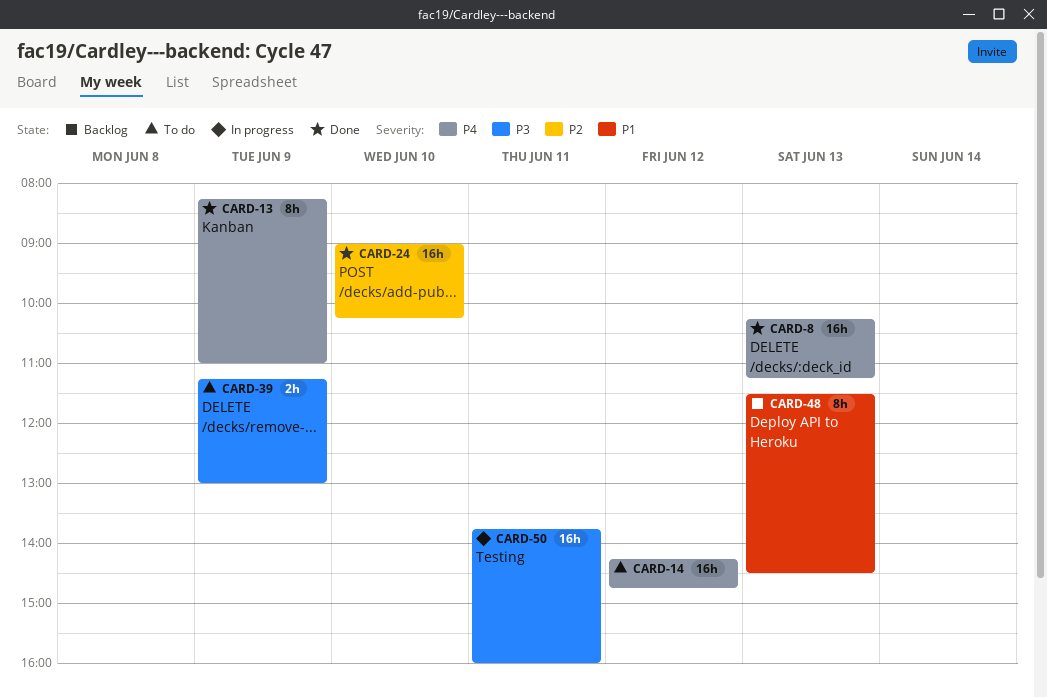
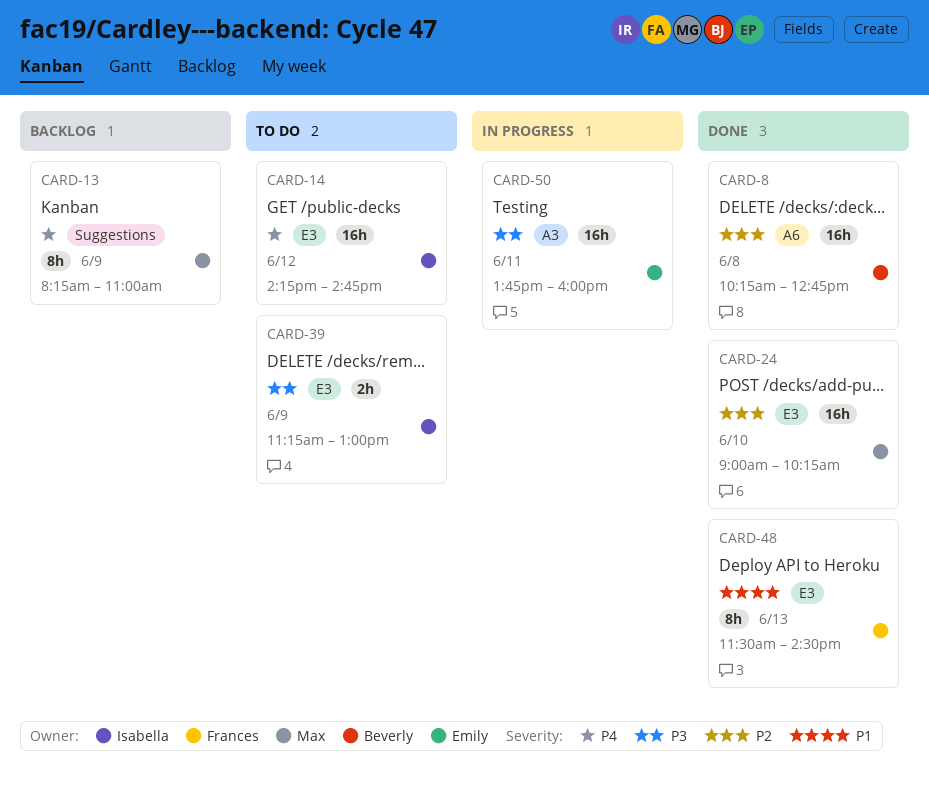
CARD-8, priority: P4 -> P2
CARD-8, day: Jun 13 -> Jun 8
CARD-8, ends: 11:15 -> 12:45
CARD-13, status: Done -> Backlog
CARD-48, status: Backlog -> Done

